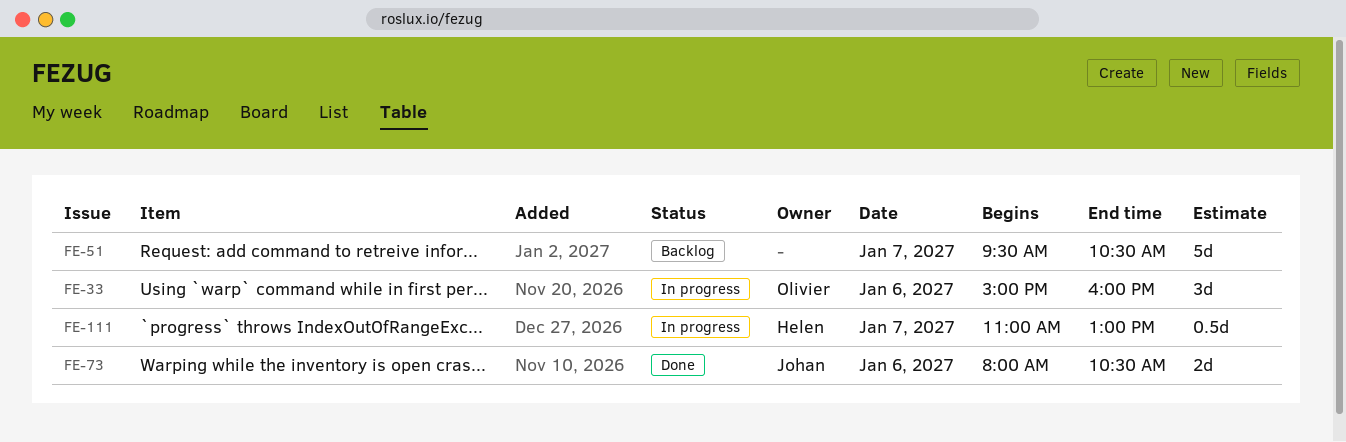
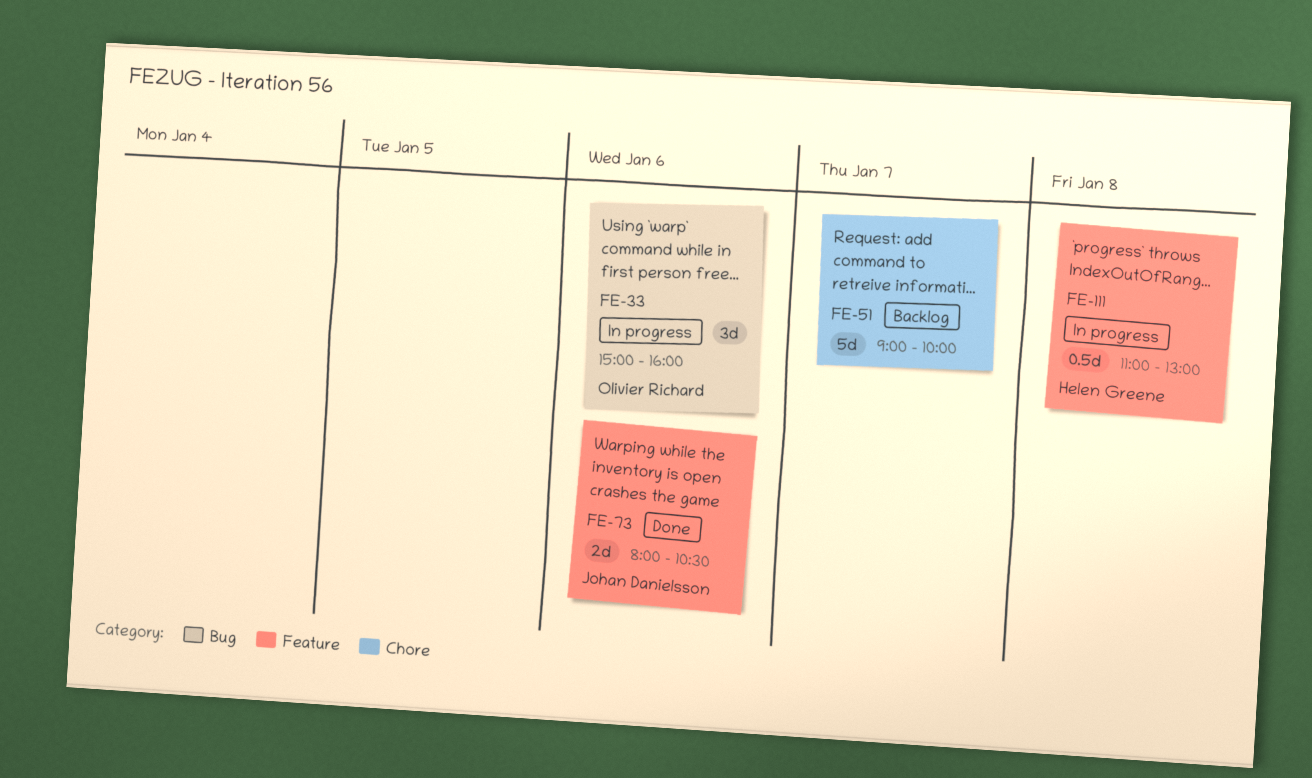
FE-51, begins: 09:30 -> 09:00
FE-51, ends: 10:30 -> 10:00
FE-111, day: Jan 7 -> Jan 8

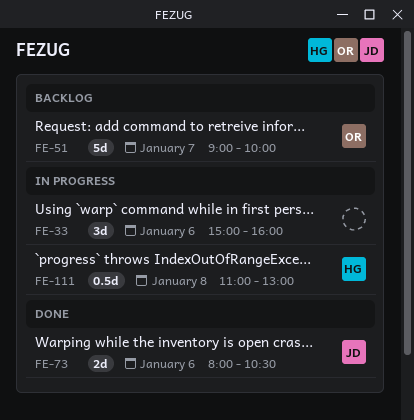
FE-33, owner: Olivier Richard -> none
FE-51, owner: none -> Olivier Richard

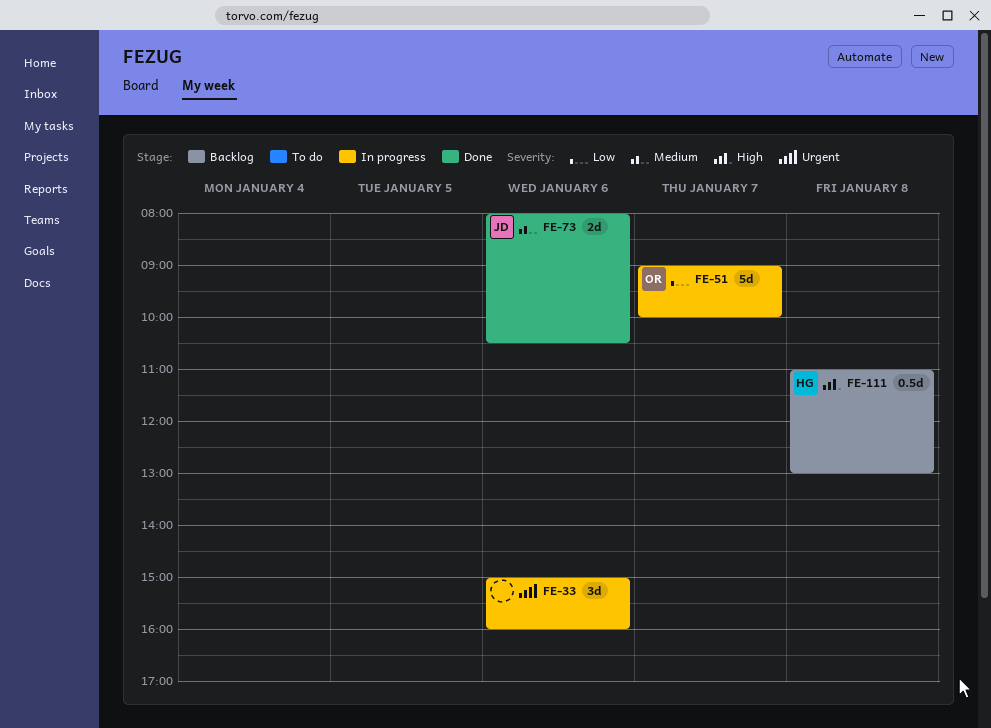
FE-51, status: Backlog -> In progress
FE-111, status: In progress -> Backlog

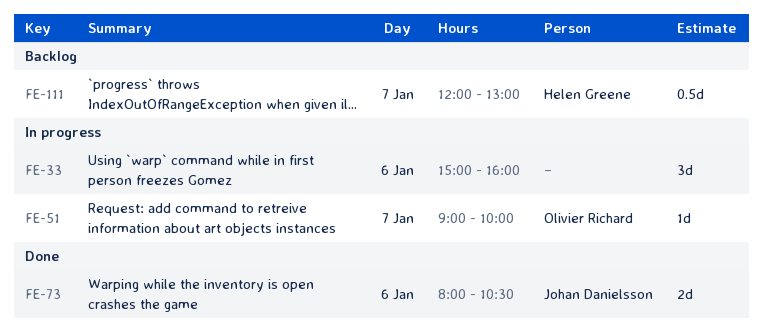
FE-51, estimate: 5d -> 1d
FE-111, day: Jan 8 -> Jan 7
FE-111, begins: 11:00 -> 12:00

